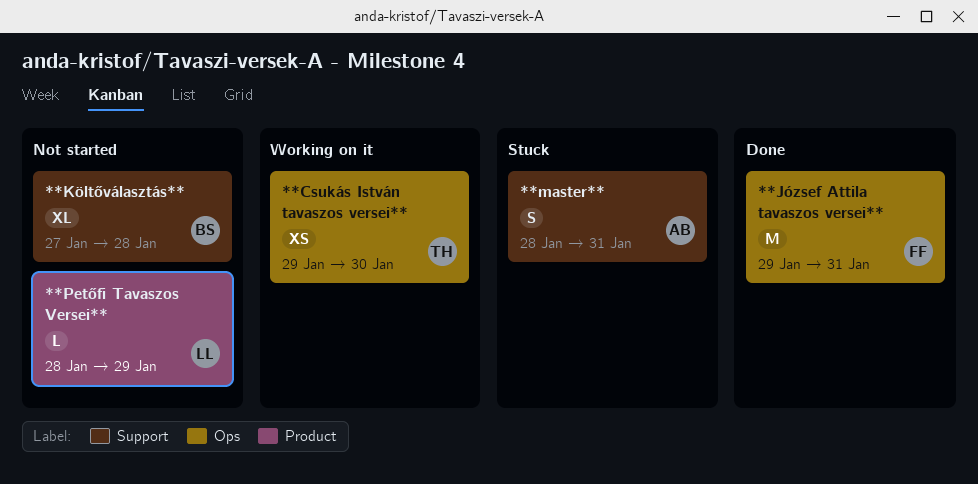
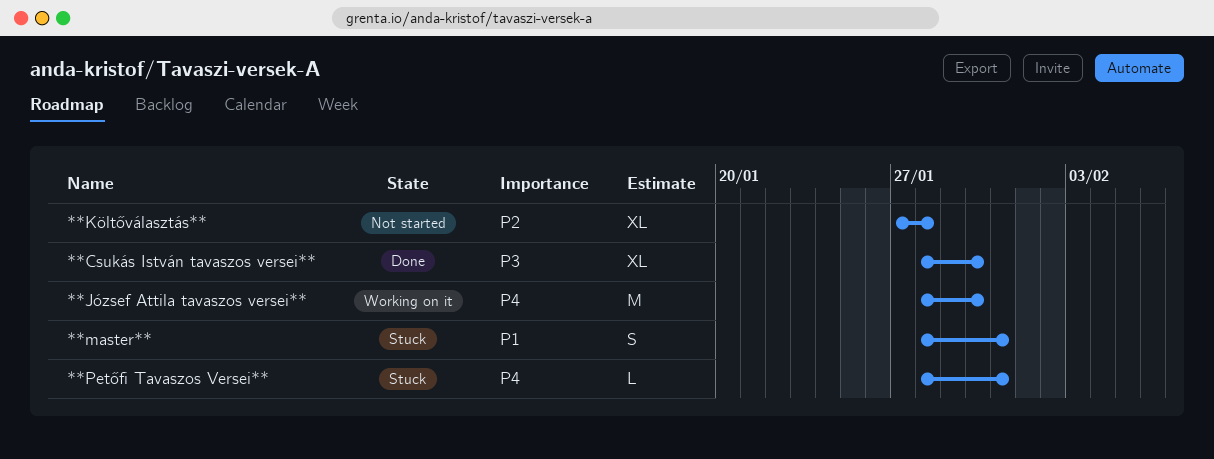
**Csukás István tavaszos versei**, status: Working on it -> Done
**Csukás István tavaszos versei**, estimate: XS -> XL
**Csukás István tavaszos versei**, start: Jan 29 -> Jan 28
**József Attila tavaszos versei**, status: Done -> Working on it
**József Attila tavaszos versei**, start: Jan 29 -> Jan 28
**József Attila tavaszos versei**, due: Jan 31 -> Jan 30
**Petőfi Tavaszos Versei**, status: Not started -> Stuck
**Petőfi Tavaszos Versei**, due: Jan 29 -> Jan 31

